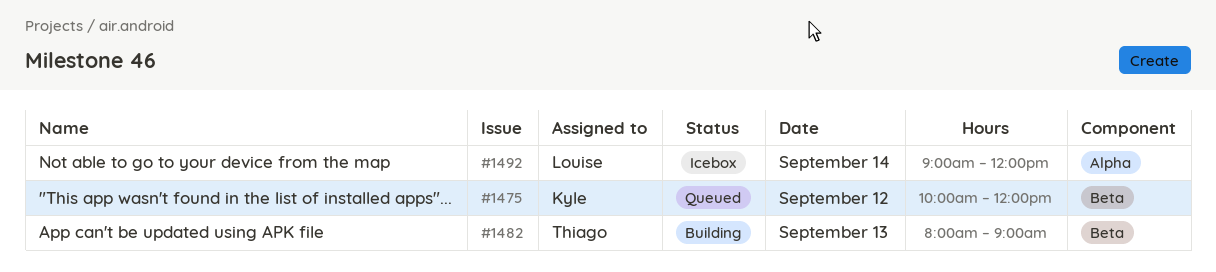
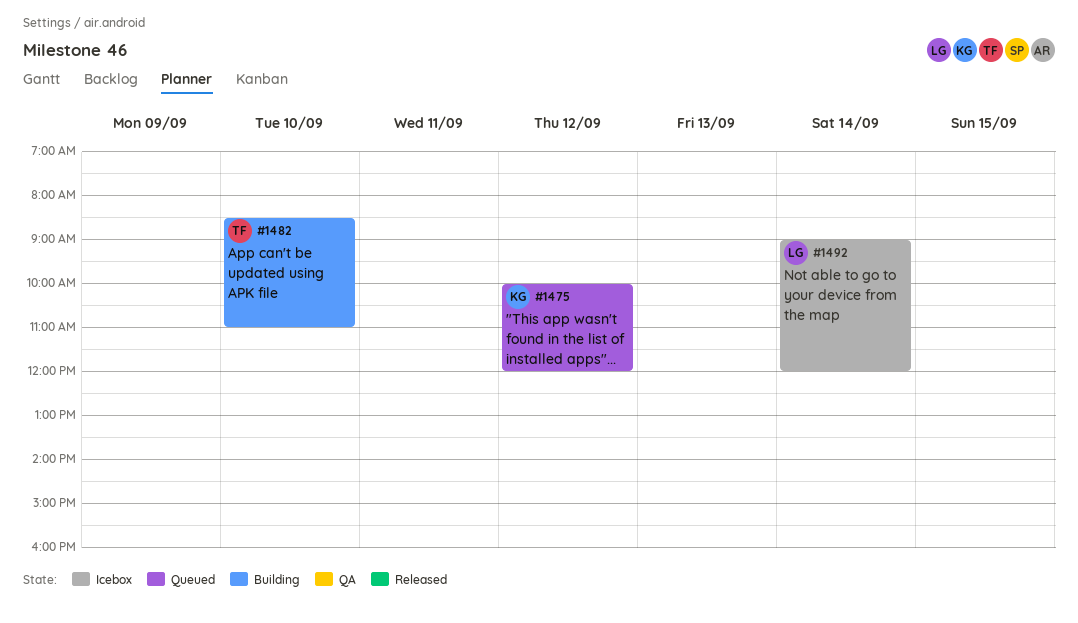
#1482, day: Sep 13 -> Sep 10
#1482, begins: 08:00 -> 08:30
#1482, ends: 09:00 -> 11:00

